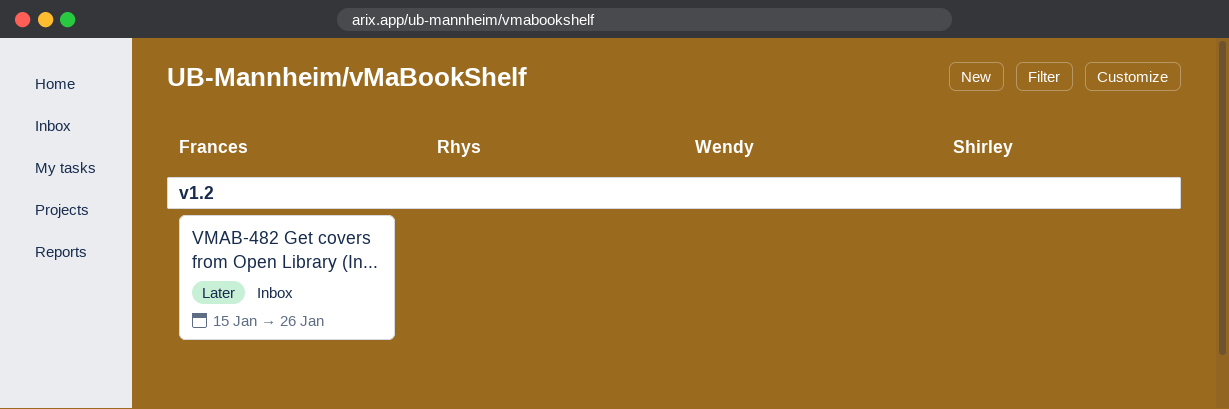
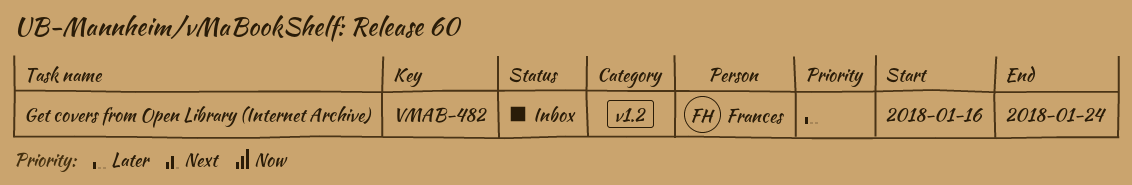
VMAB-482, start: Jan 15 -> Jan 16
VMAB-482, due: Jan 26 -> Jan 24

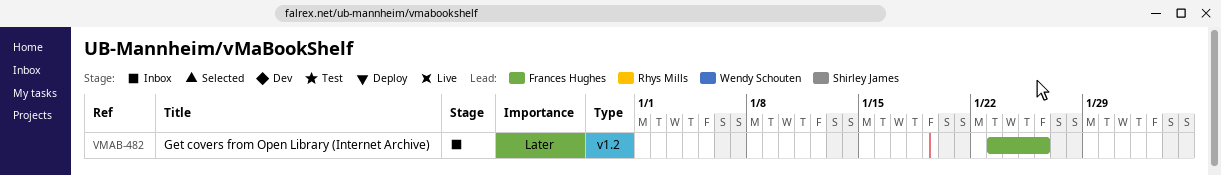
VMAB-482, start: Jan 16 -> Jan 23
VMAB-482, due: Jan 24 -> Jan 26

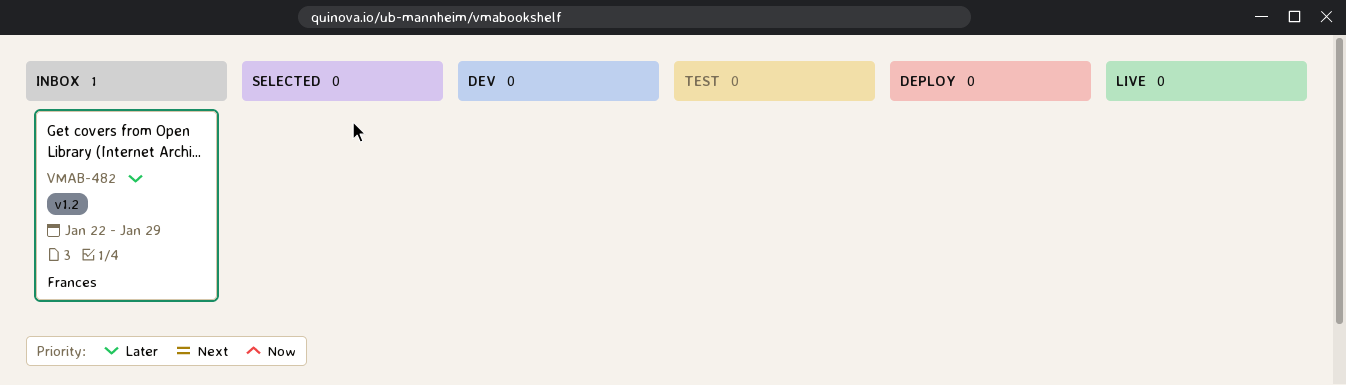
VMAB-482, start: Jan 23 -> Jan 22
VMAB-482, due: Jan 26 -> Jan 29

